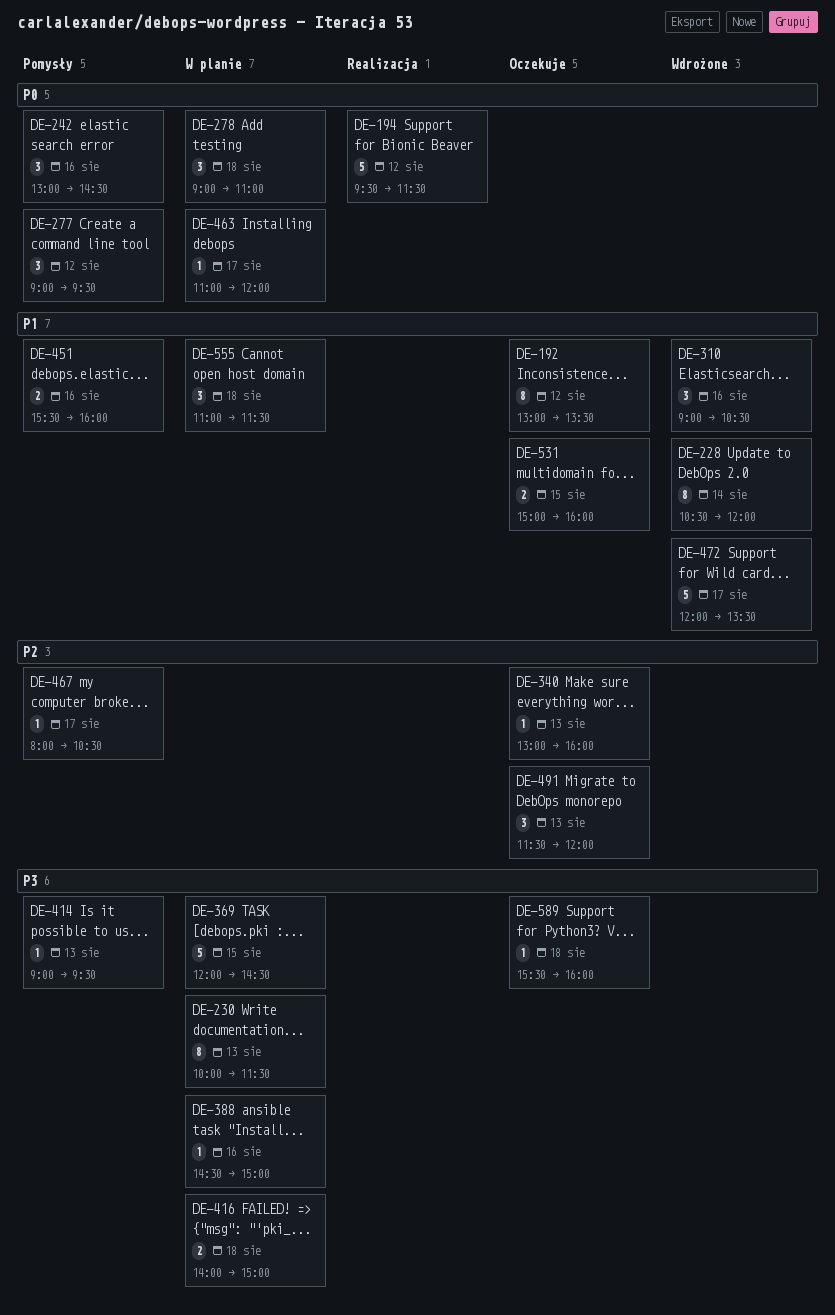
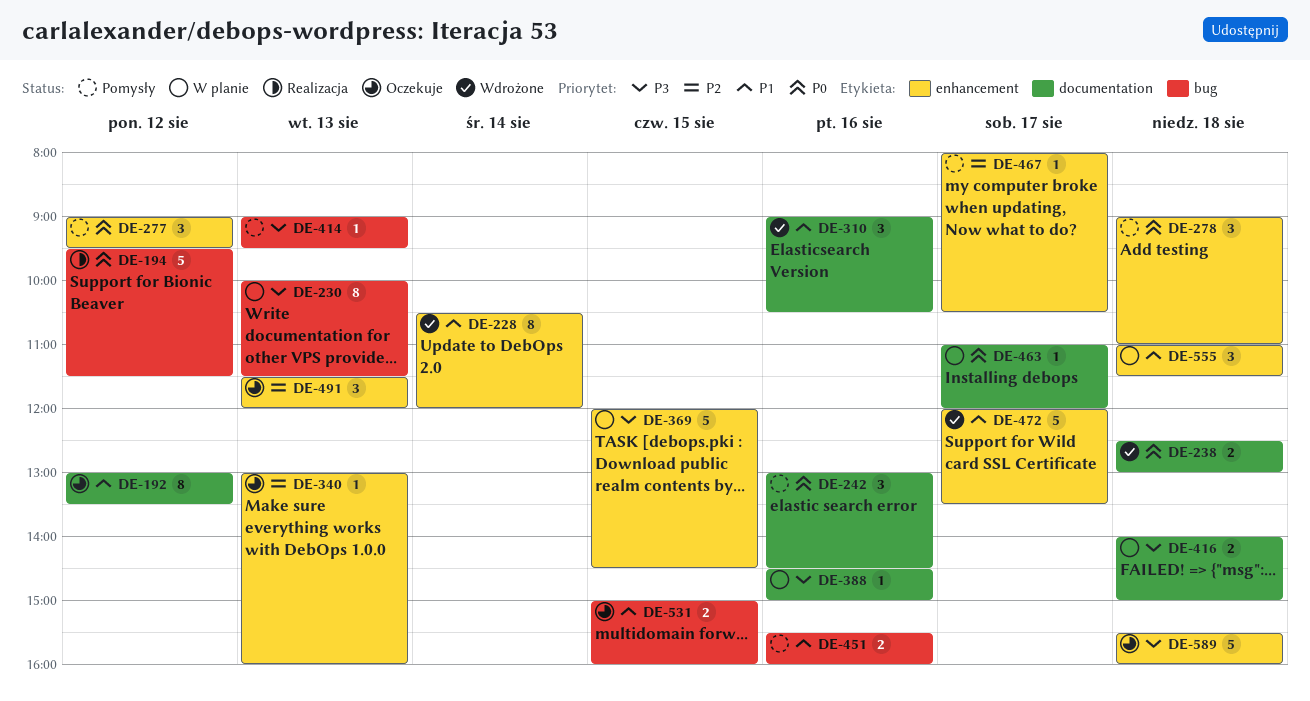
DE-238: none -> present
DE-278, status: W planie -> Pomysły
DE-589, estimate: 1 -> 5

